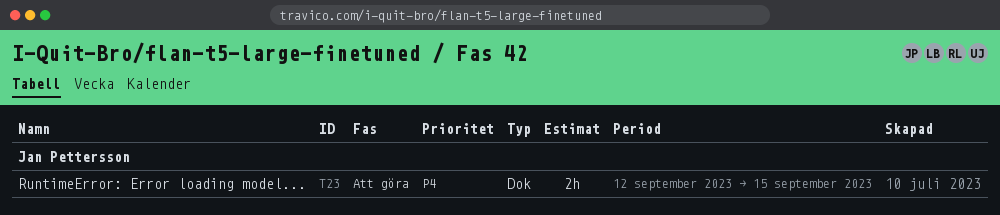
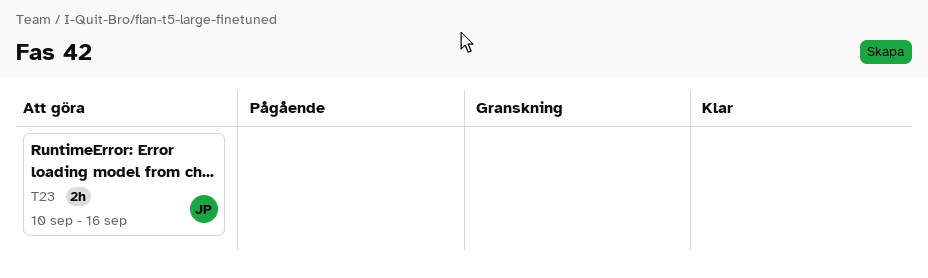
T23, start: Sep 12 -> Sep 10
T23, due: Sep 15 -> Sep 16

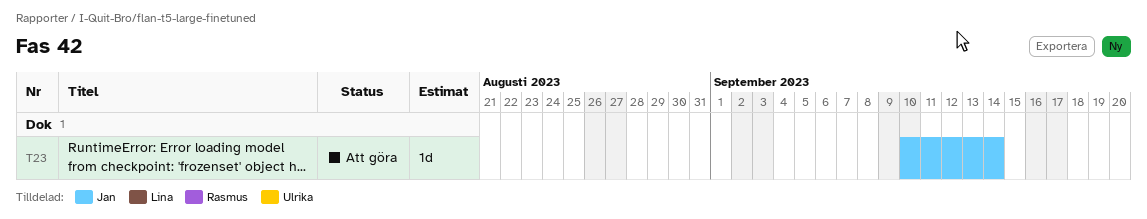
T23, estimate: 2h -> 1d
T23, due: Sep 16 -> Sep 14

